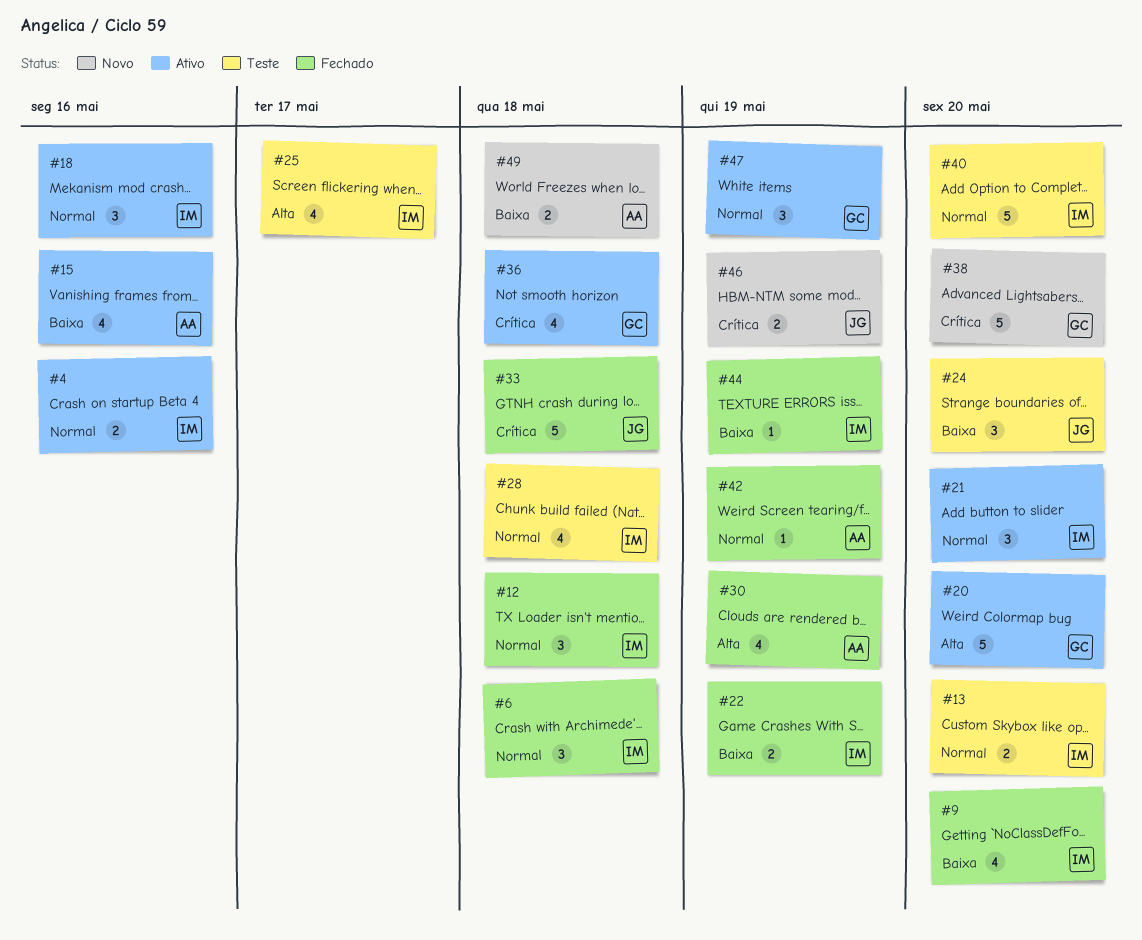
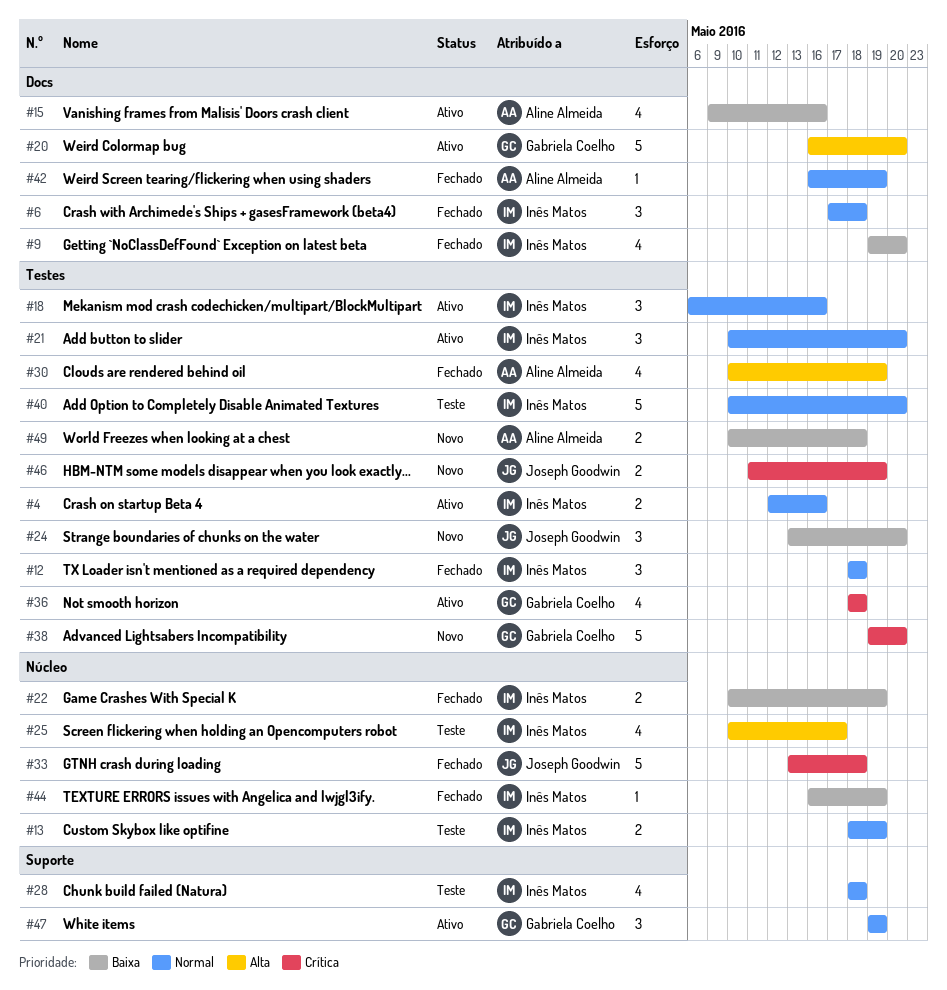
#13, due: May 20 -> May 19
#24, status: Teste -> Novo

